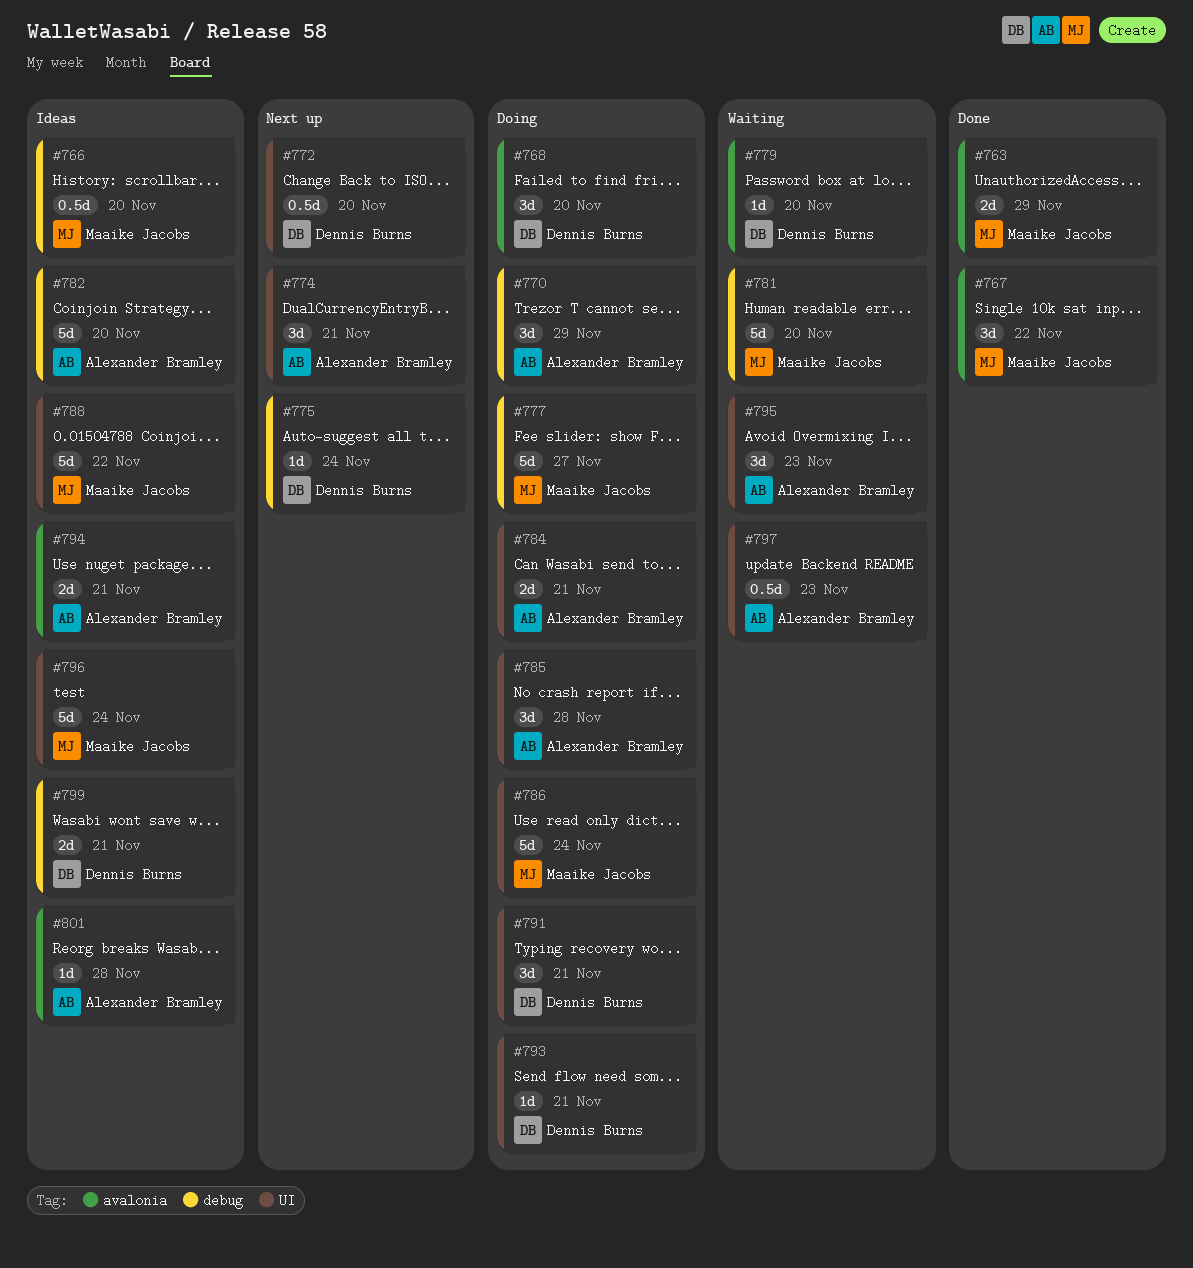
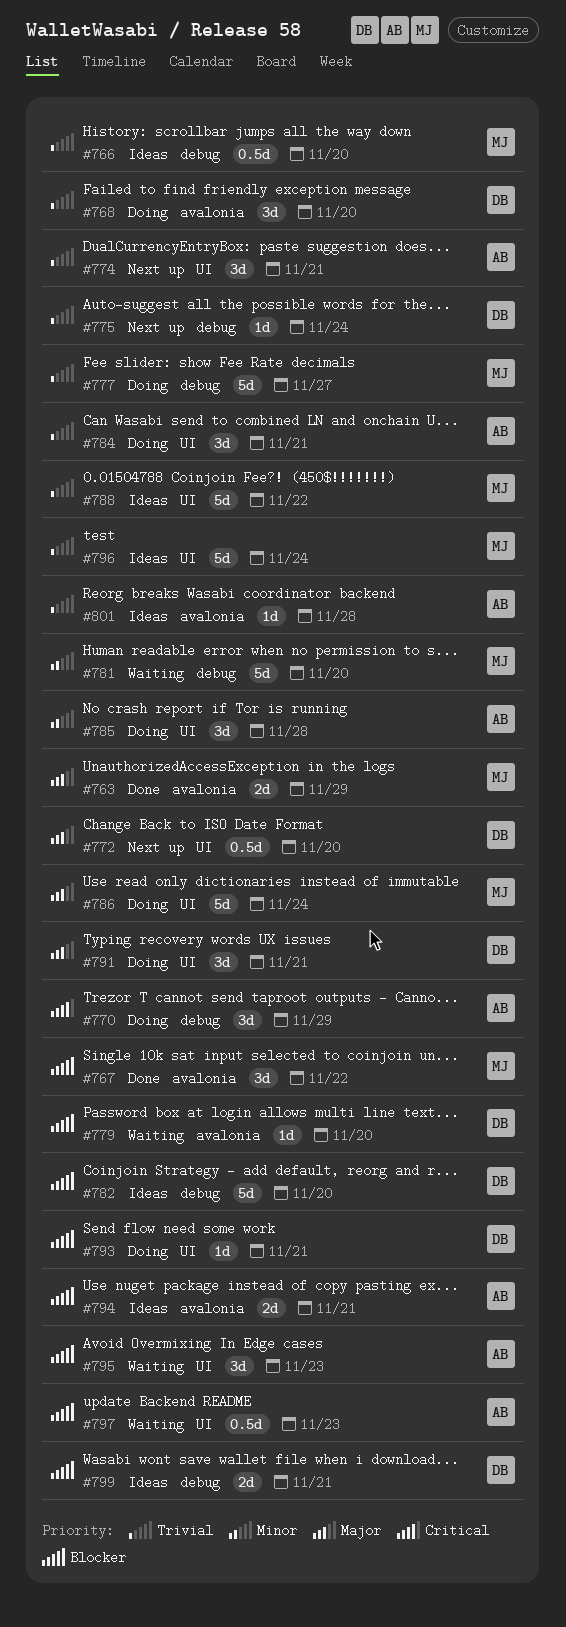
#782, owner: Alexander Bramley -> Dennis Burns
#784, estimate: 2d -> 3d

